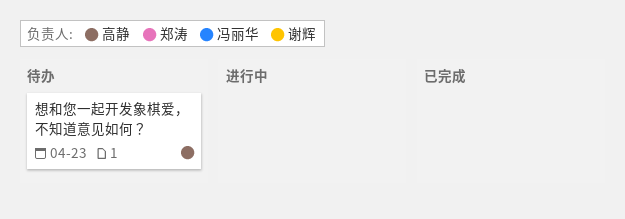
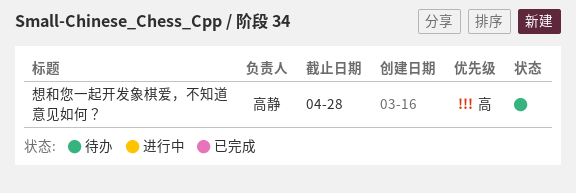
想和您一起开发象棋爱，不知道意见如何？, due: Apr 23 -> Apr 28

